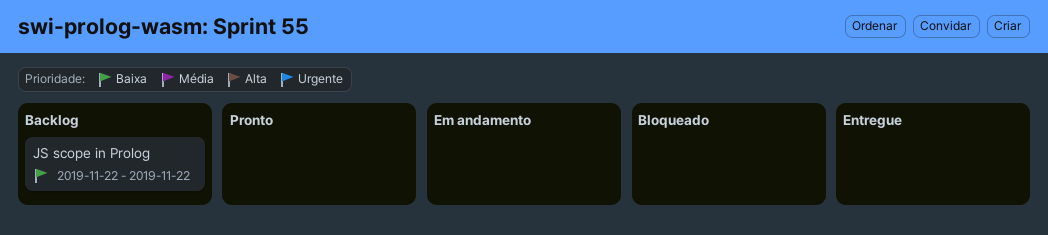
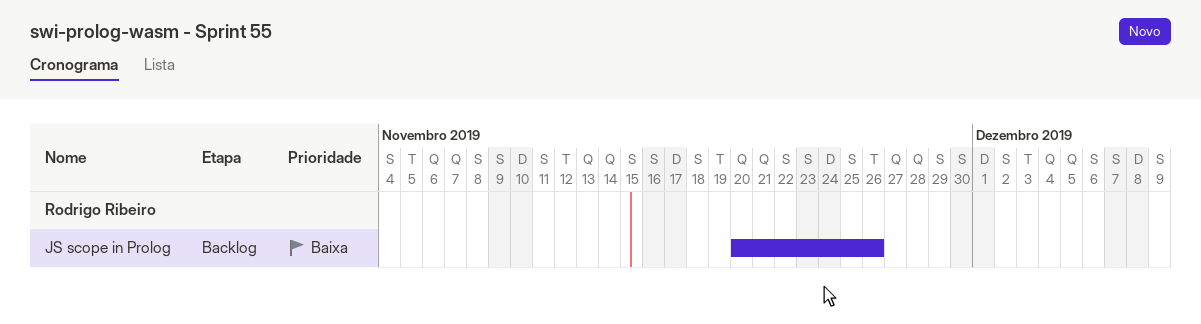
JS scope in Prolog, start: Nov 22 -> Nov 20
JS scope in Prolog, due: Nov 22 -> Nov 26

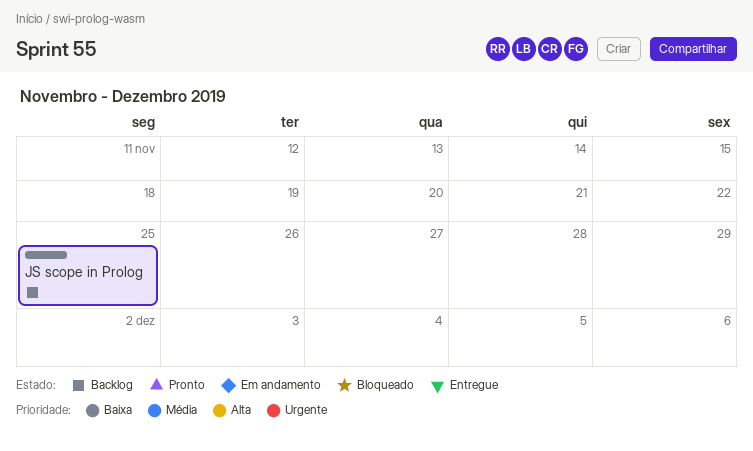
JS scope in Prolog, due: Nov 26 -> Nov 25

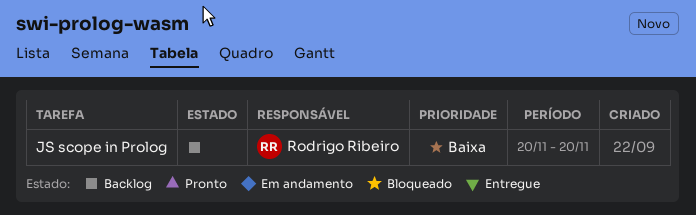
JS scope in Prolog, due: Nov 25 -> Nov 20

